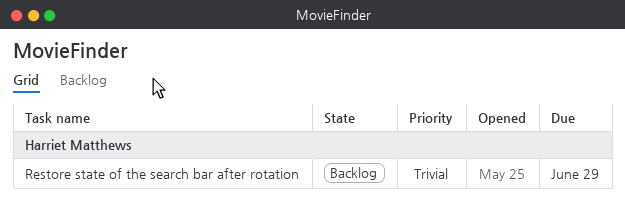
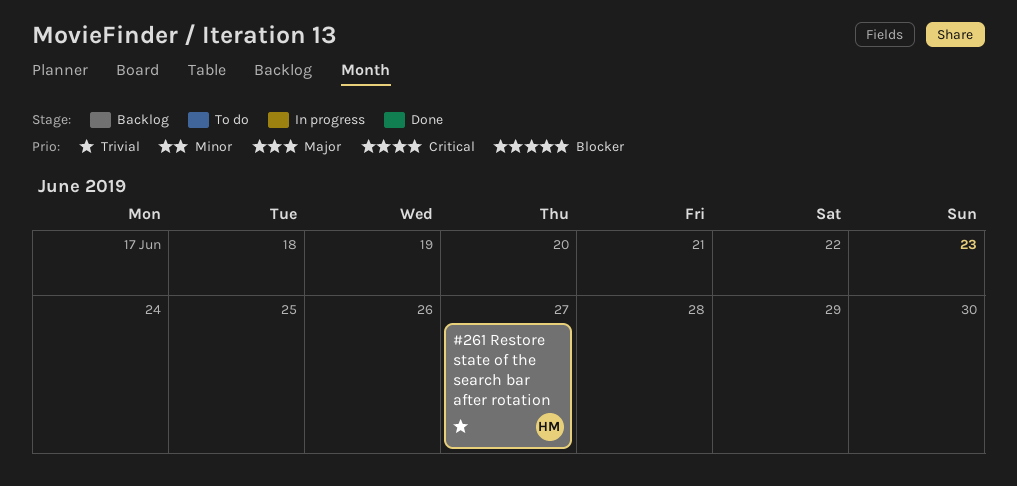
Restore state of the search bar after rotation, due: Jun 29 -> Jun 27

